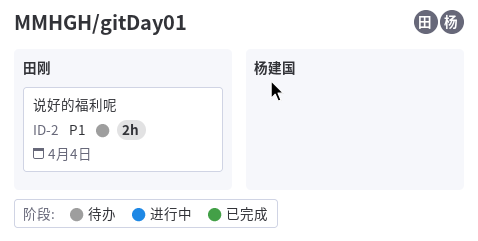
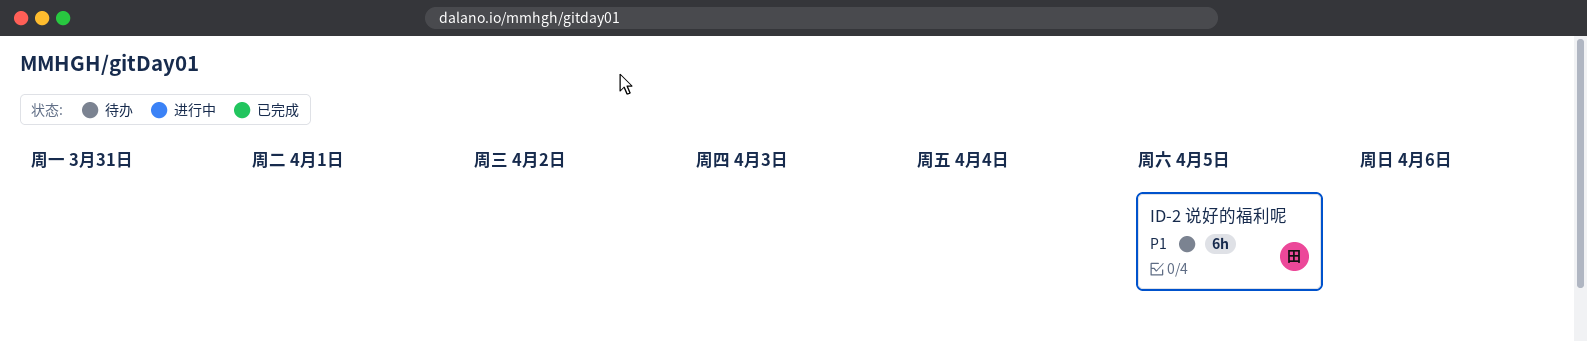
ID-2, estimate: 2h -> 6h
ID-2, due: Apr 4 -> Apr 5

